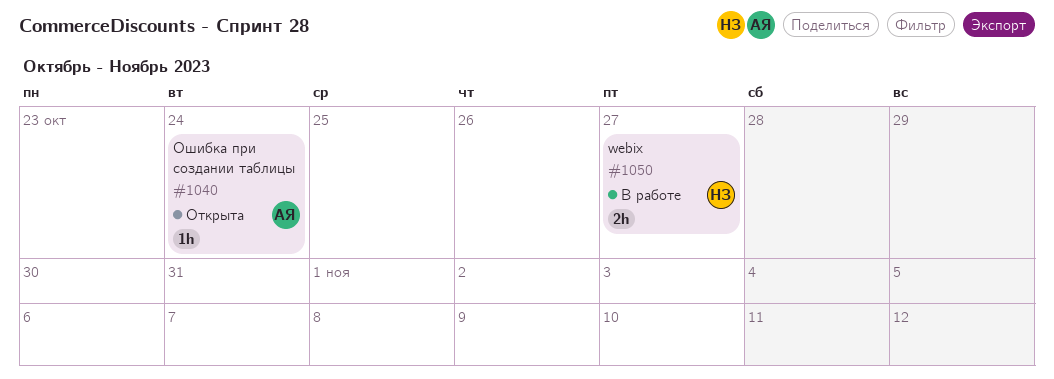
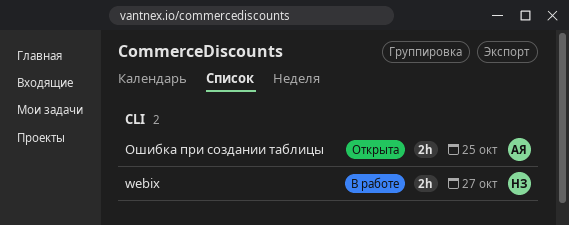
Ошибка при создании таблицы, estimate: 1h -> 2h
Ошибка при создании таблицы, due: Oct 24 -> Oct 25

